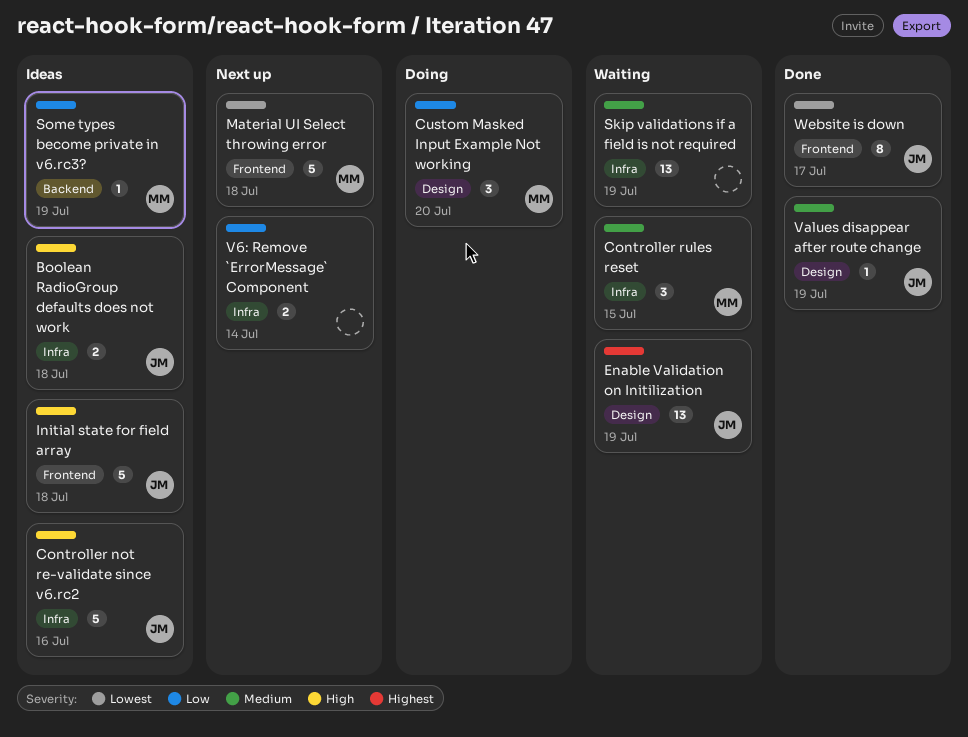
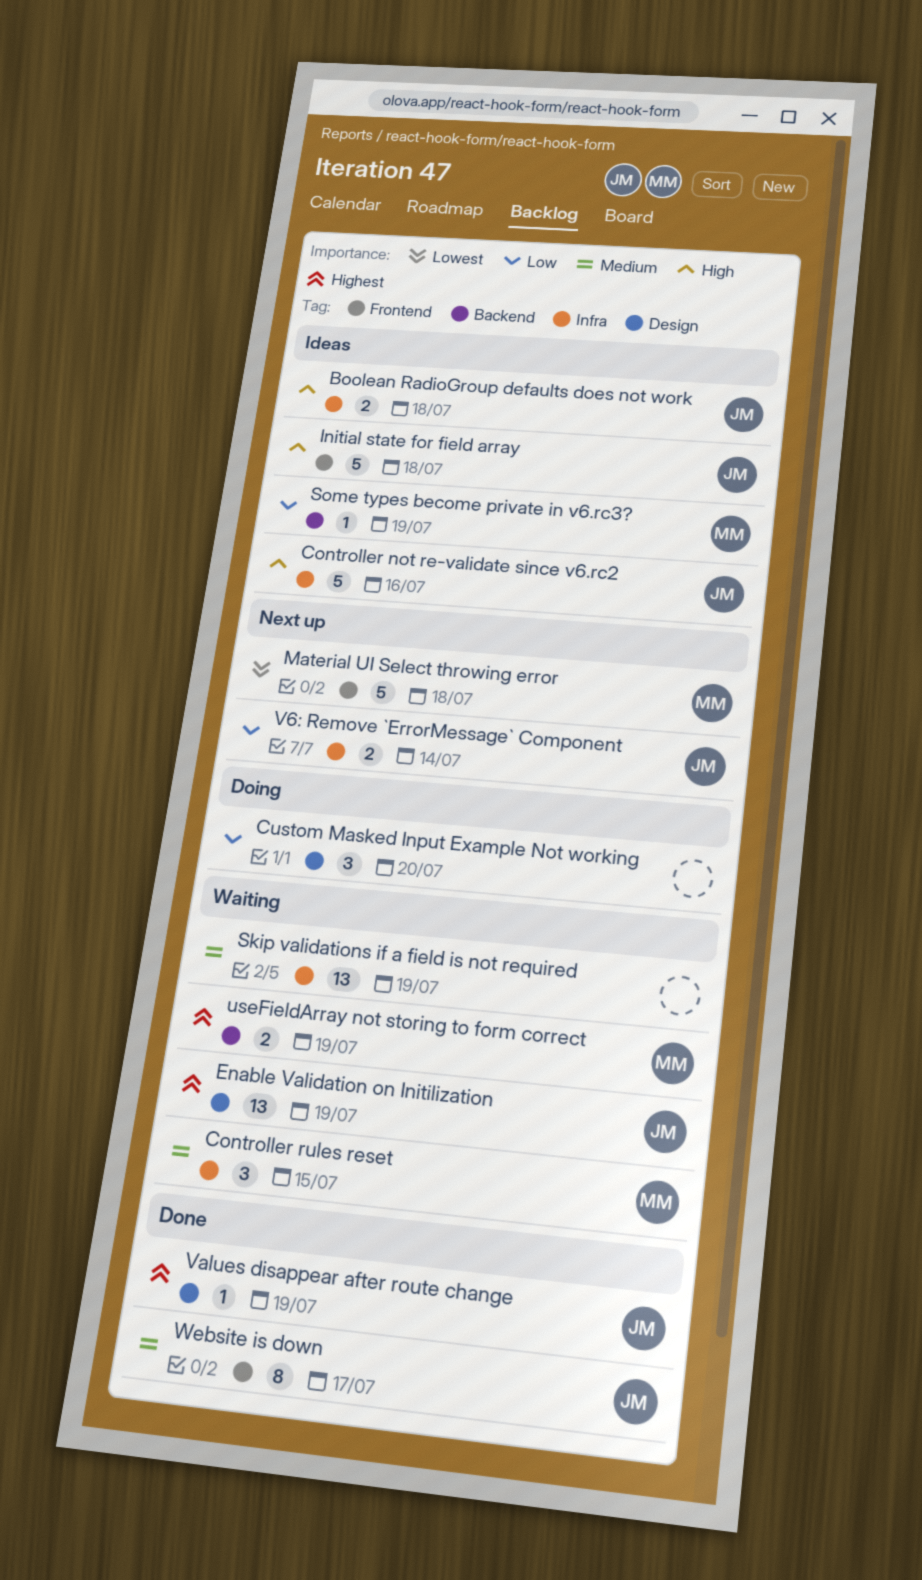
Custom Masked Input Example Not working, owner: MM -> none
useFieldArray not storing to form correct: none -> present
V6: Remove `ErrorMessage` Component, owner: none -> JM
Values disappear after route change, priority: Medium -> Highest
Website is down, priority: Lowest -> Medium

